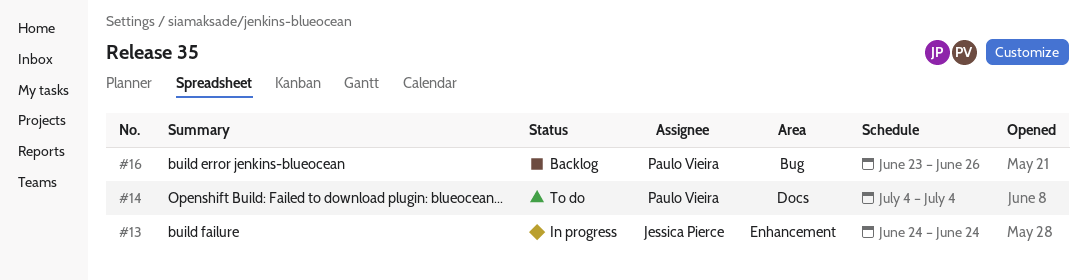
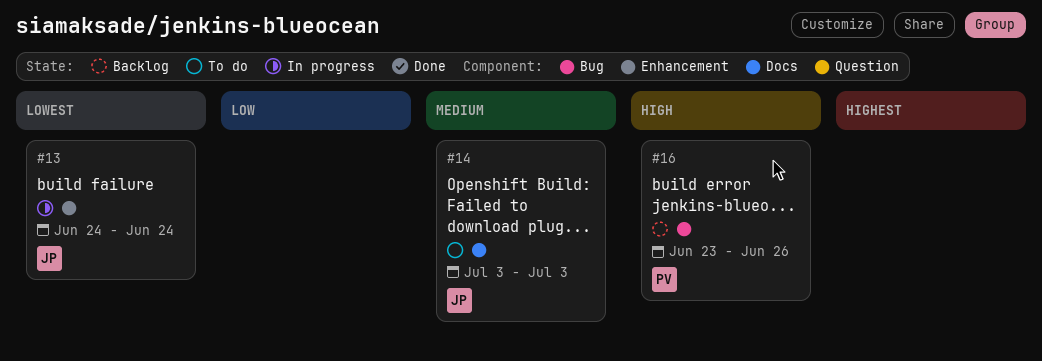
#14, owner: Paulo Vieira -> Jessica Pierce
#14, start: Jul 4 -> Jul 3
#14, due: Jul 4 -> Jul 3

